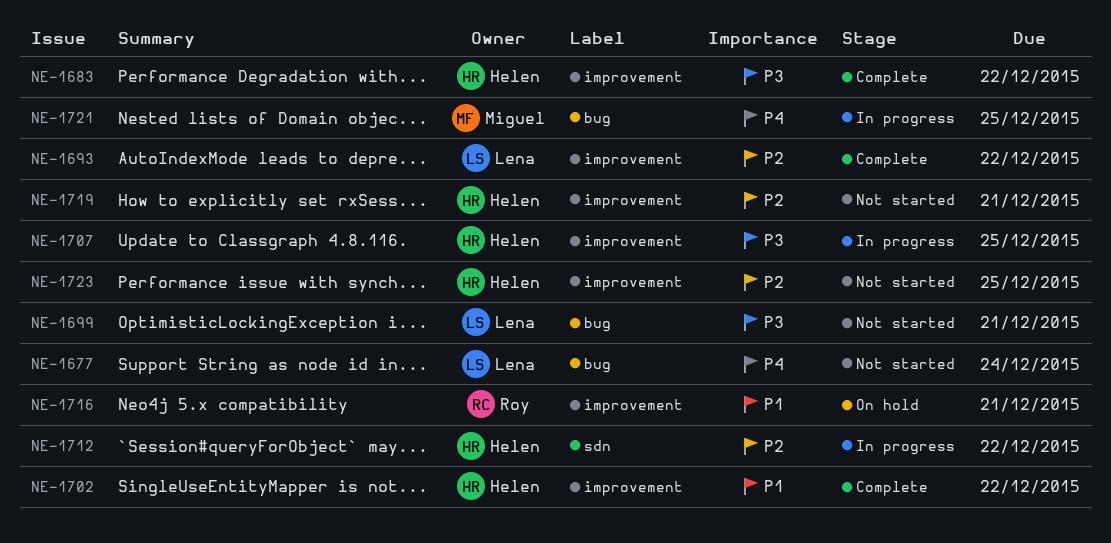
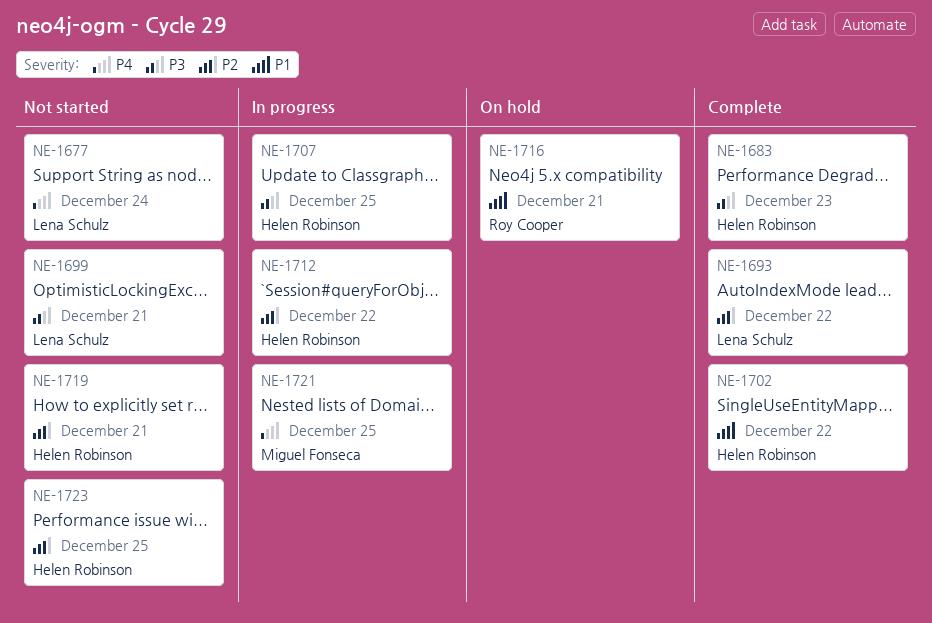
NE-1683, due: Dec 22 -> Dec 23

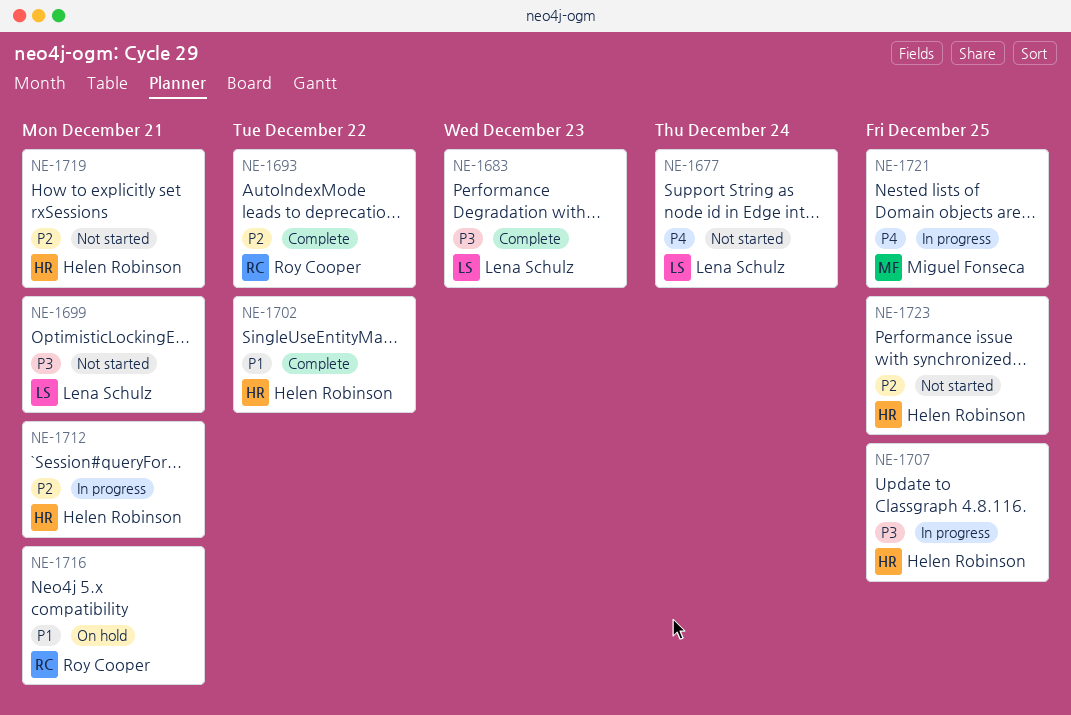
NE-1683, owner: Helen Robinson -> Lena Schulz
NE-1693, owner: Lena Schulz -> Roy Cooper
NE-1712, due: Dec 22 -> Dec 21

